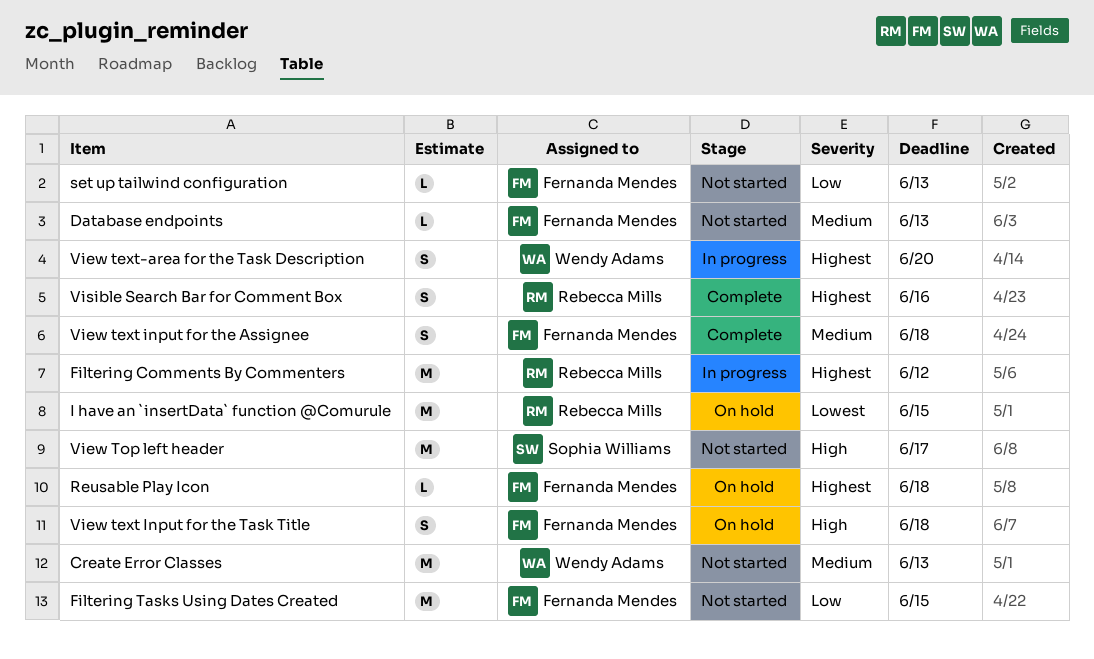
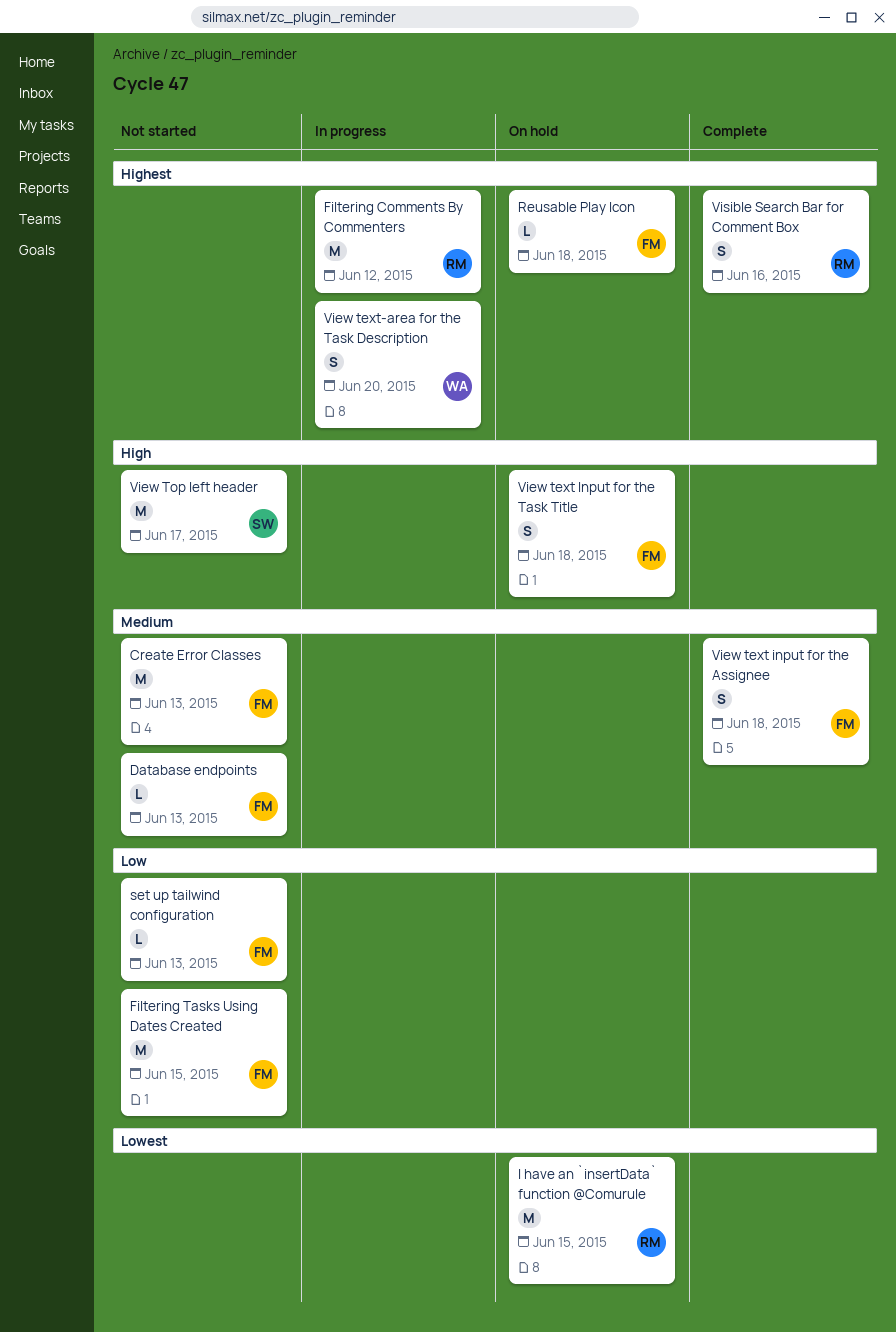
Create Error Classes, owner: Wendy Adams -> Fernanda Mendes

